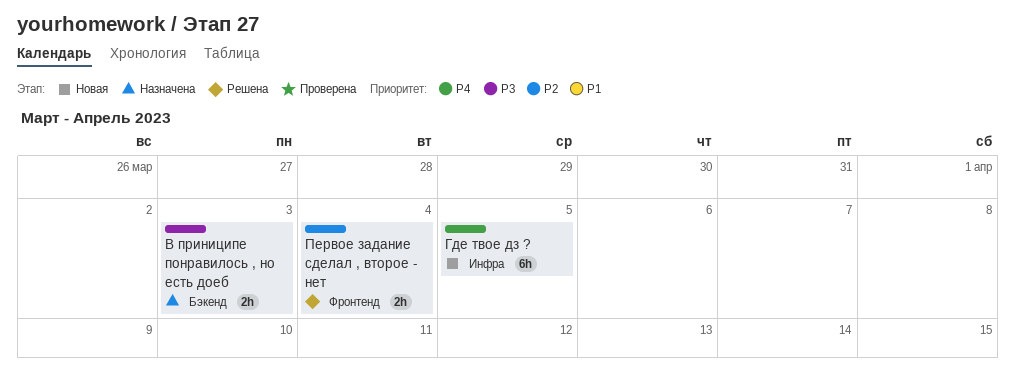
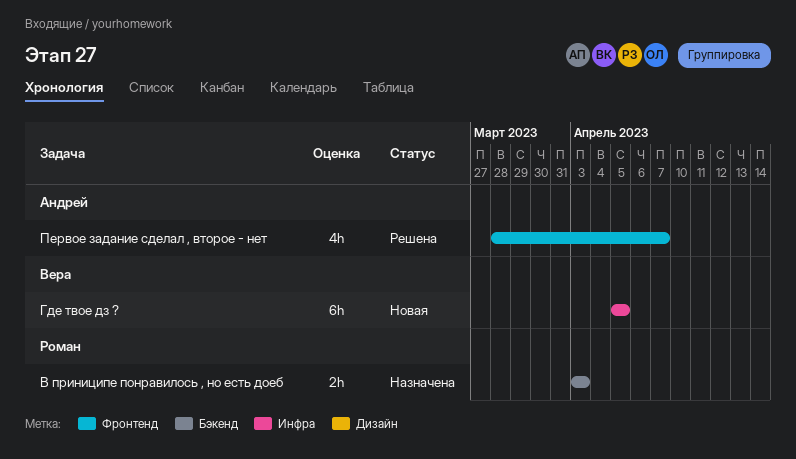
Первое задание сделал , второе - нет, estimate: 2h -> 4h
Первое задание сделал , второе - нет, due: Apr 4 -> Apr 7

